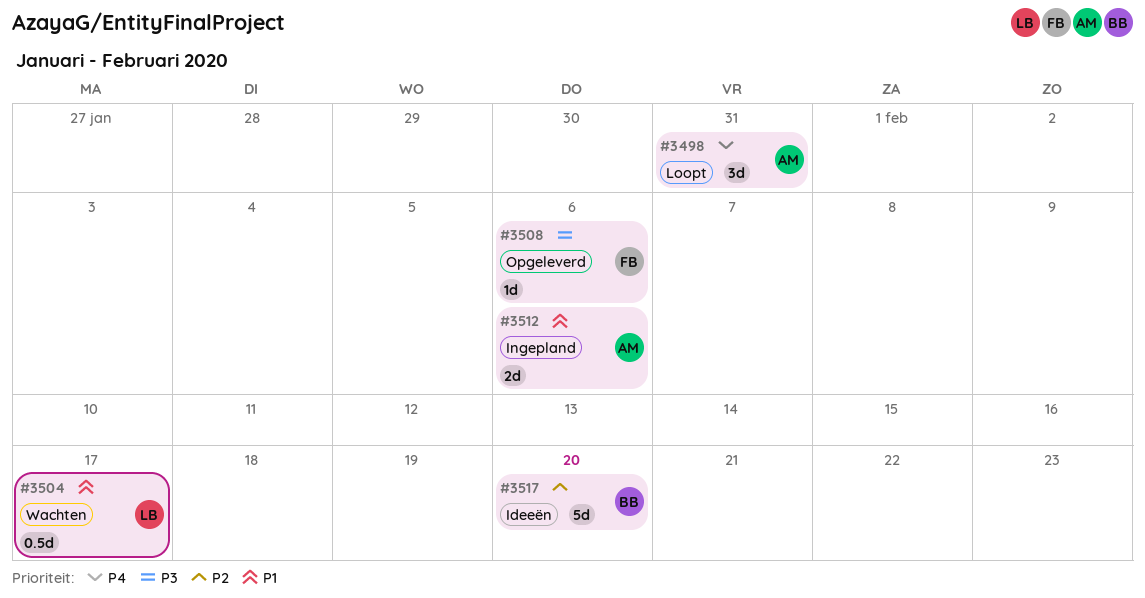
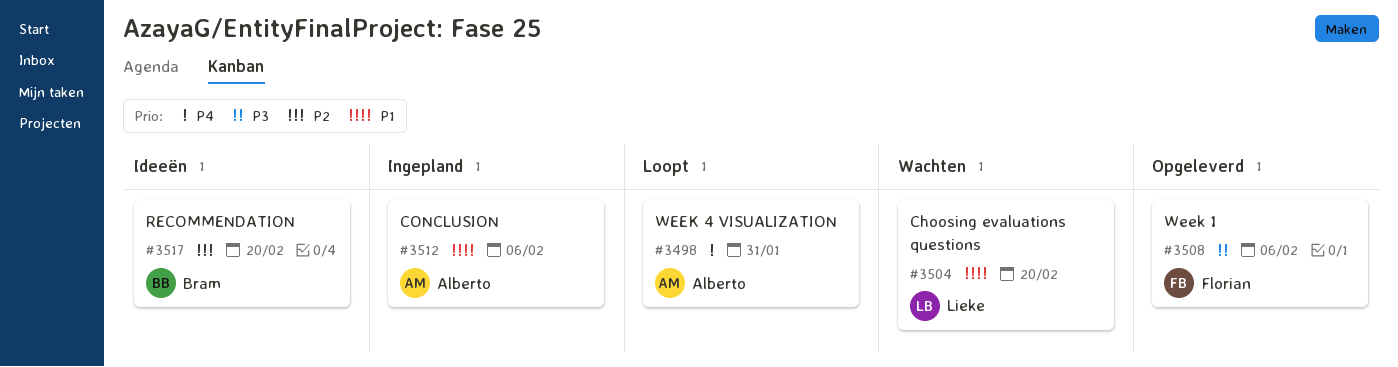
#3504, due: Feb 17 -> Feb 20

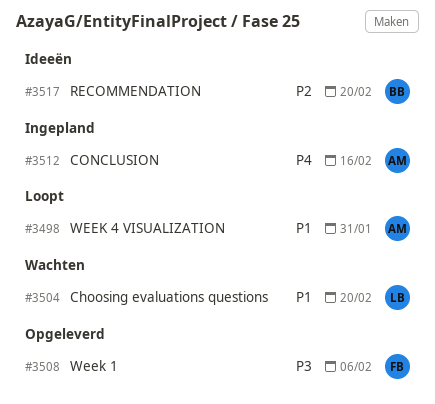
#3498, priority: P4 -> P1
#3512, priority: P1 -> P4
#3512, due: Feb 6 -> Feb 16

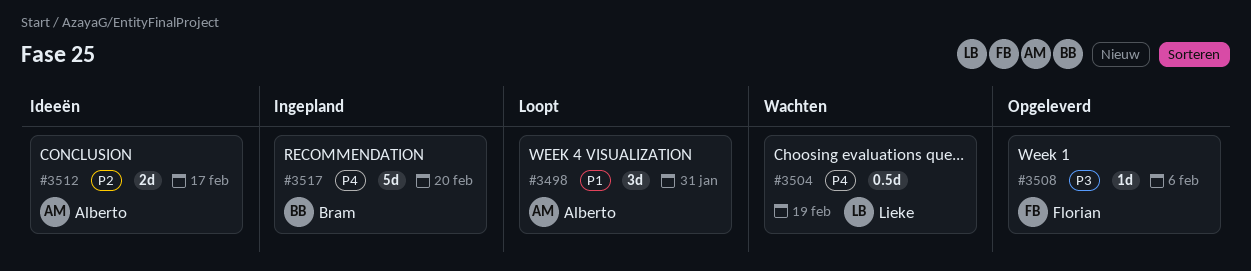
#3504, priority: P1 -> P4
#3504, due: Feb 20 -> Feb 19
#3512, status: Ingepland -> Ideeën
#3512, priority: P4 -> P2
#3512, due: Feb 16 -> Feb 17
#3517, status: Ideeën -> Ingepland
#3517, priority: P2 -> P4

